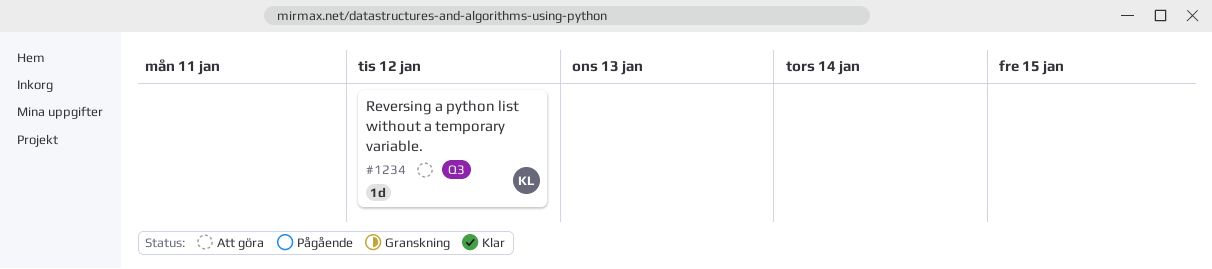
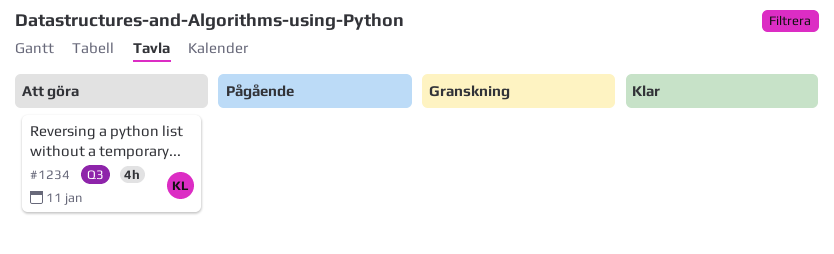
#1234, estimate: 1d -> 4h
#1234, due: Jan 12 -> Jan 11

